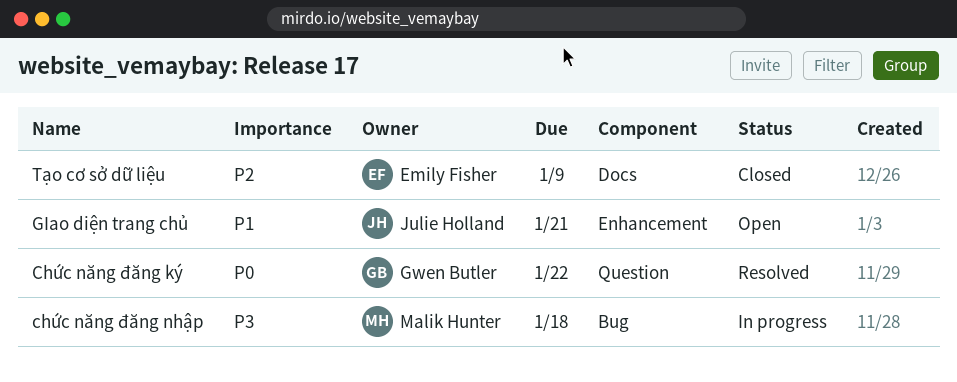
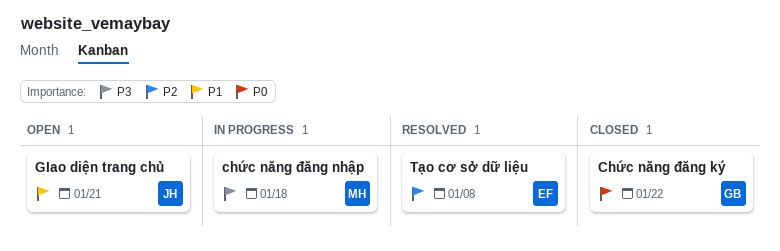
Chức năng đăng ký, status: Resolved -> Closed
Tạo cơ sở dữ liệu, status: Closed -> Resolved
Tạo cơ sở dữ liệu, due: Jan 9 -> Jan 8

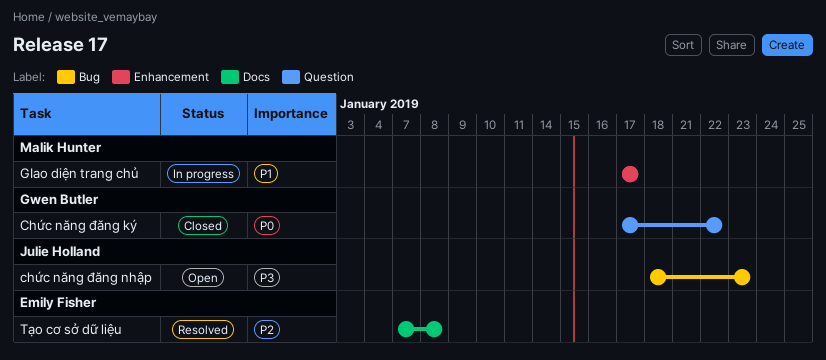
chức năng đăng nhập, status: In progress -> Open
chức năng đăng nhập, owner: Malik Hunter -> Julie Holland
chức năng đăng nhập, due: Jan 18 -> Jan 23
GIao diện trang chủ, status: Open -> In progress
GIao diện trang chủ, owner: Julie Holland -> Malik Hunter
GIao diện trang chủ, due: Jan 21 -> Jan 17

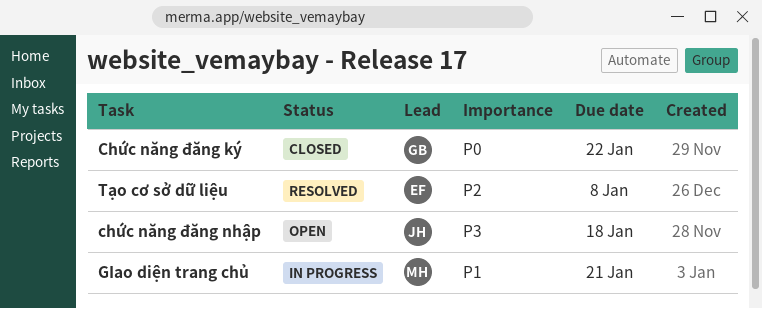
chức năng đăng nhập, due: Jan 23 -> Jan 18
GIao diện trang chủ, due: Jan 17 -> Jan 21

